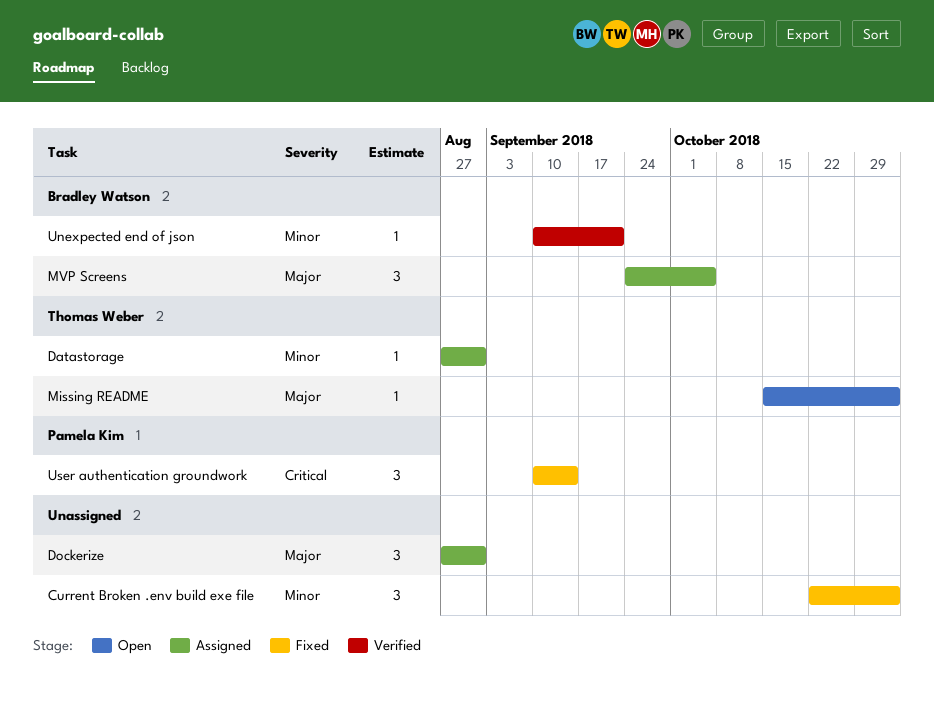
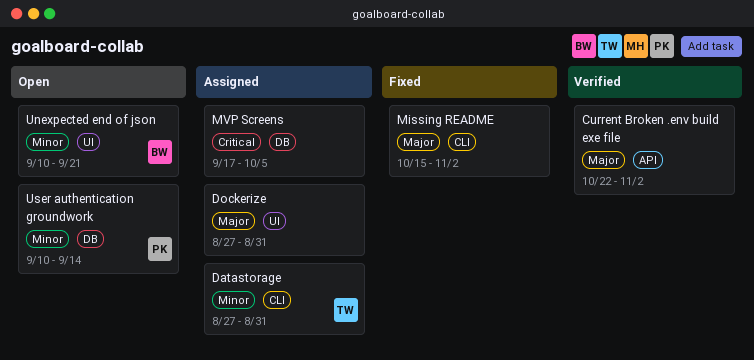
Current Broken .env build exe file, status: Fixed -> Verified
Current Broken .env build exe file, priority: Minor -> Major
Missing README, status: Open -> Fixed
Missing README, owner: Thomas Weber -> none
MVP Screens, owner: Bradley Watson -> none
MVP Screens, priority: Major -> Critical
MVP Screens, start: Sep 24 -> Sep 17
Unexpected end of json, status: Verified -> Open
User authentication groundwork, status: Fixed -> Open
User authentication groundwork, priority: Critical -> Minor

